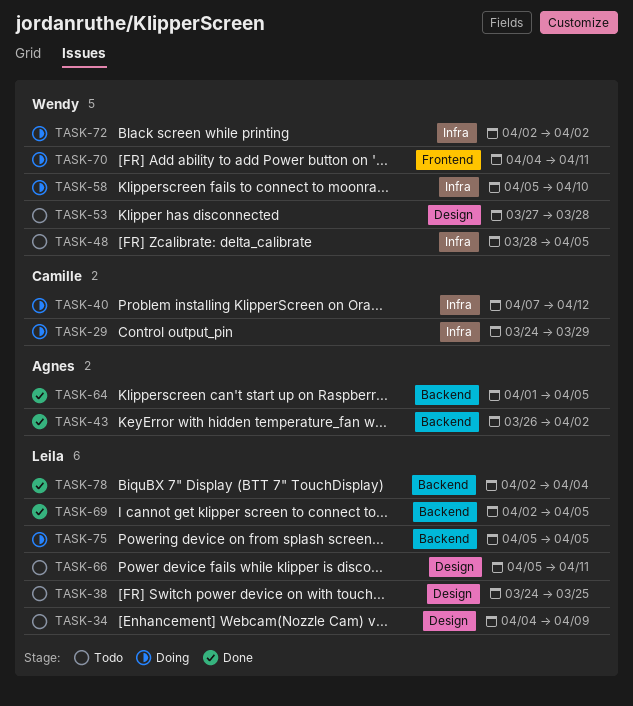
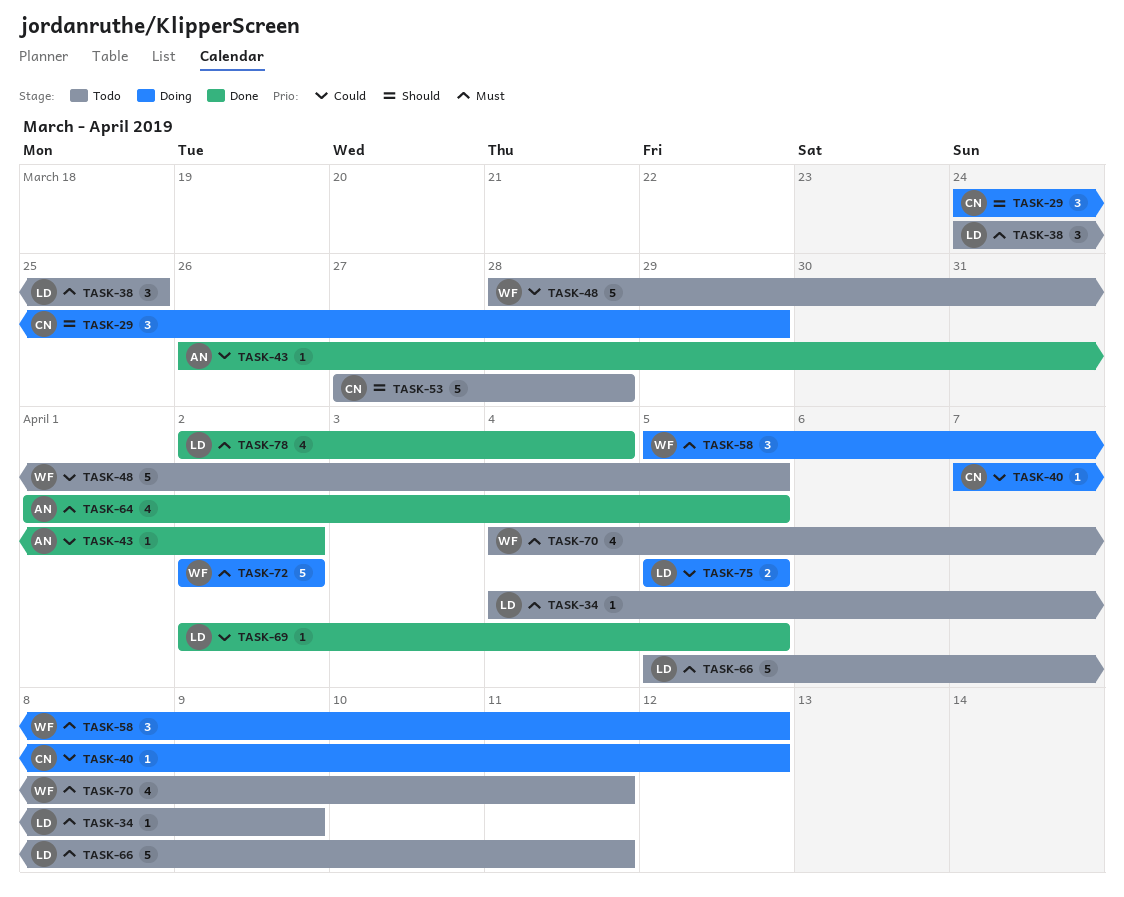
TASK-53, owner: Wendy -> Camille
TASK-58, due: Apr 10 -> Apr 12
TASK-70, status: Doing -> Todo

